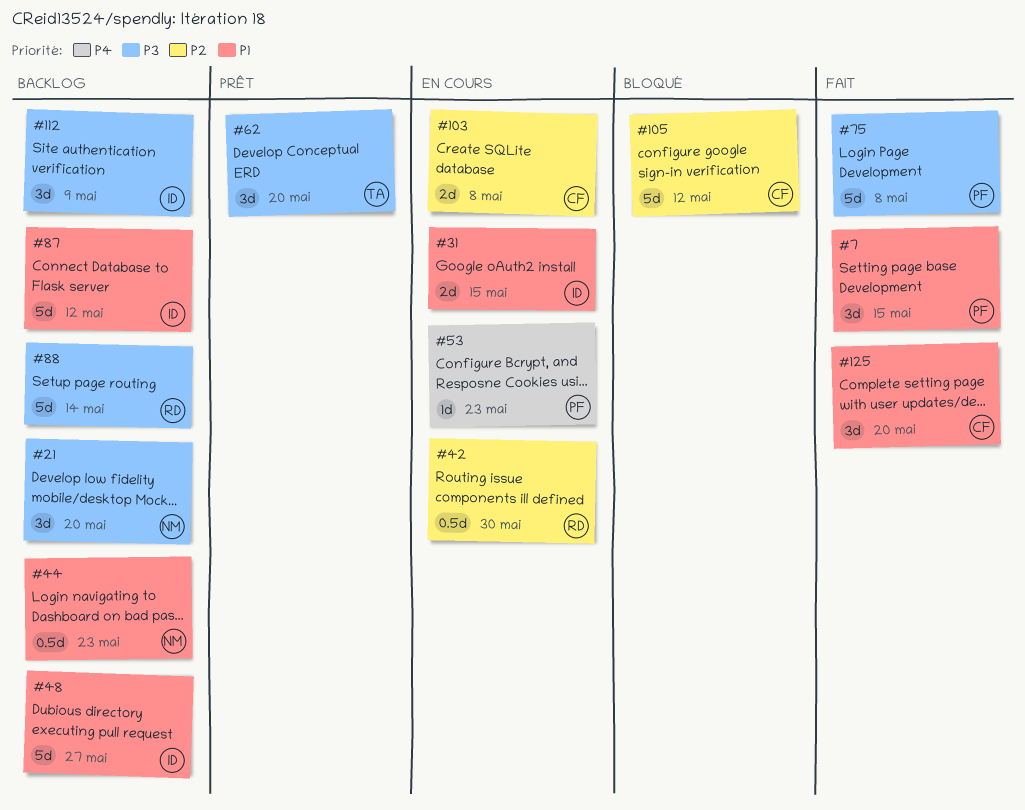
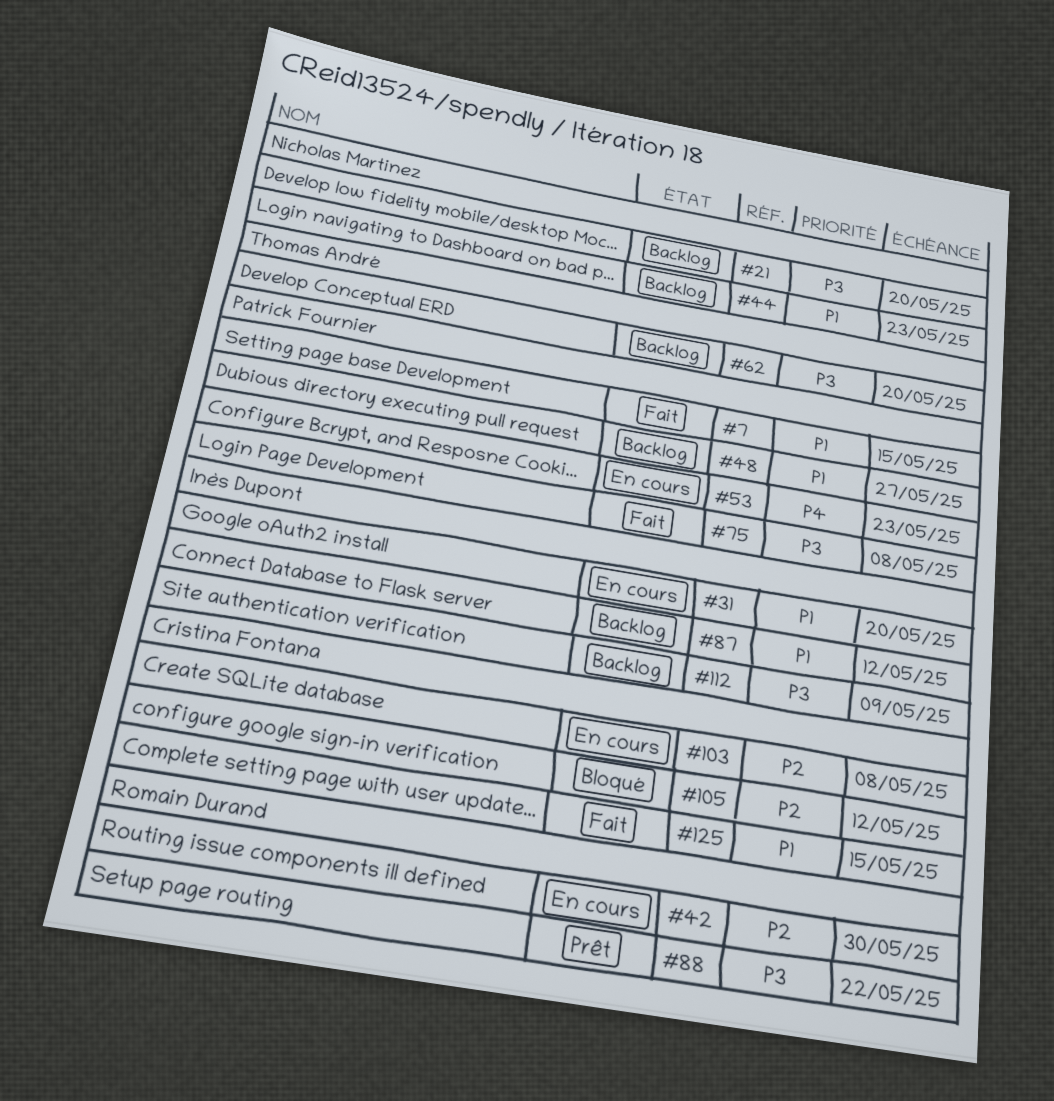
#31, due: May 15 -> May 20
#48, owner: Inès Dupont -> Patrick Fournier
#62, status: Prêt -> Backlog
#88, status: Backlog -> Prêt
#88, due: May 14 -> May 22
#125, due: May 20 -> May 15

